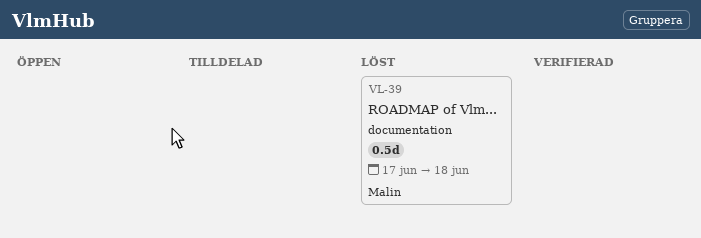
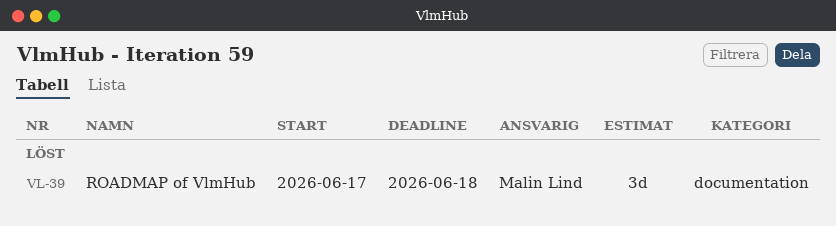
VL-39, estimate: 0.5d -> 3d

